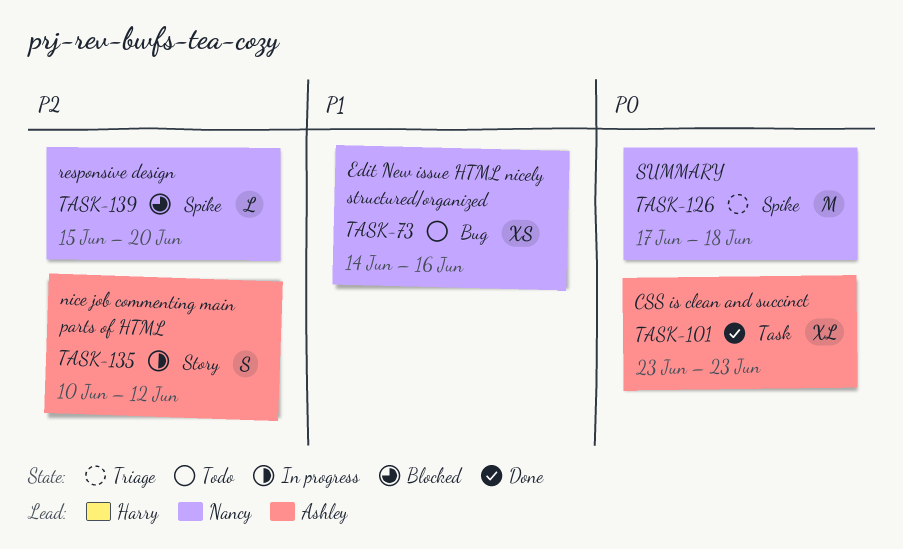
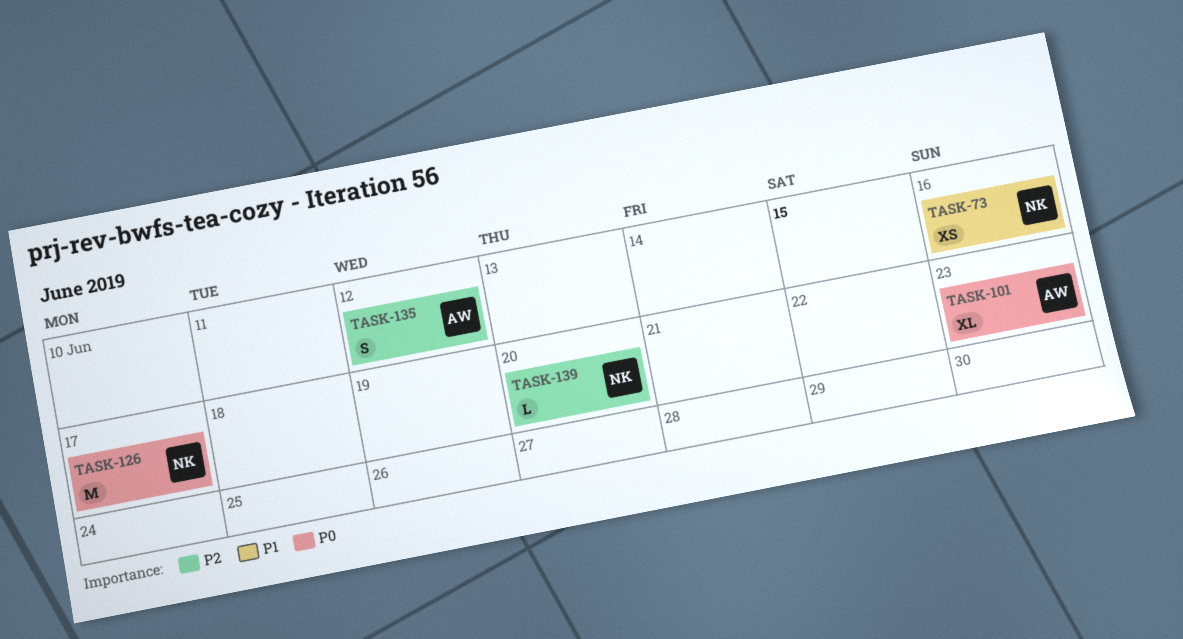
TASK-126, due: Jun 18 -> Jun 17

